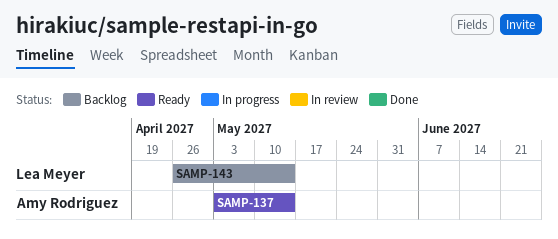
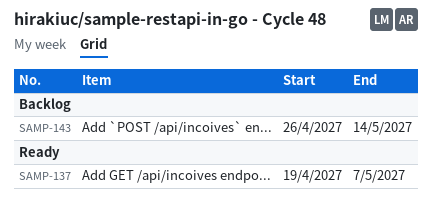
SAMP-137, start: May 3 -> Apr 19
SAMP-137, due: May 14 -> May 7

